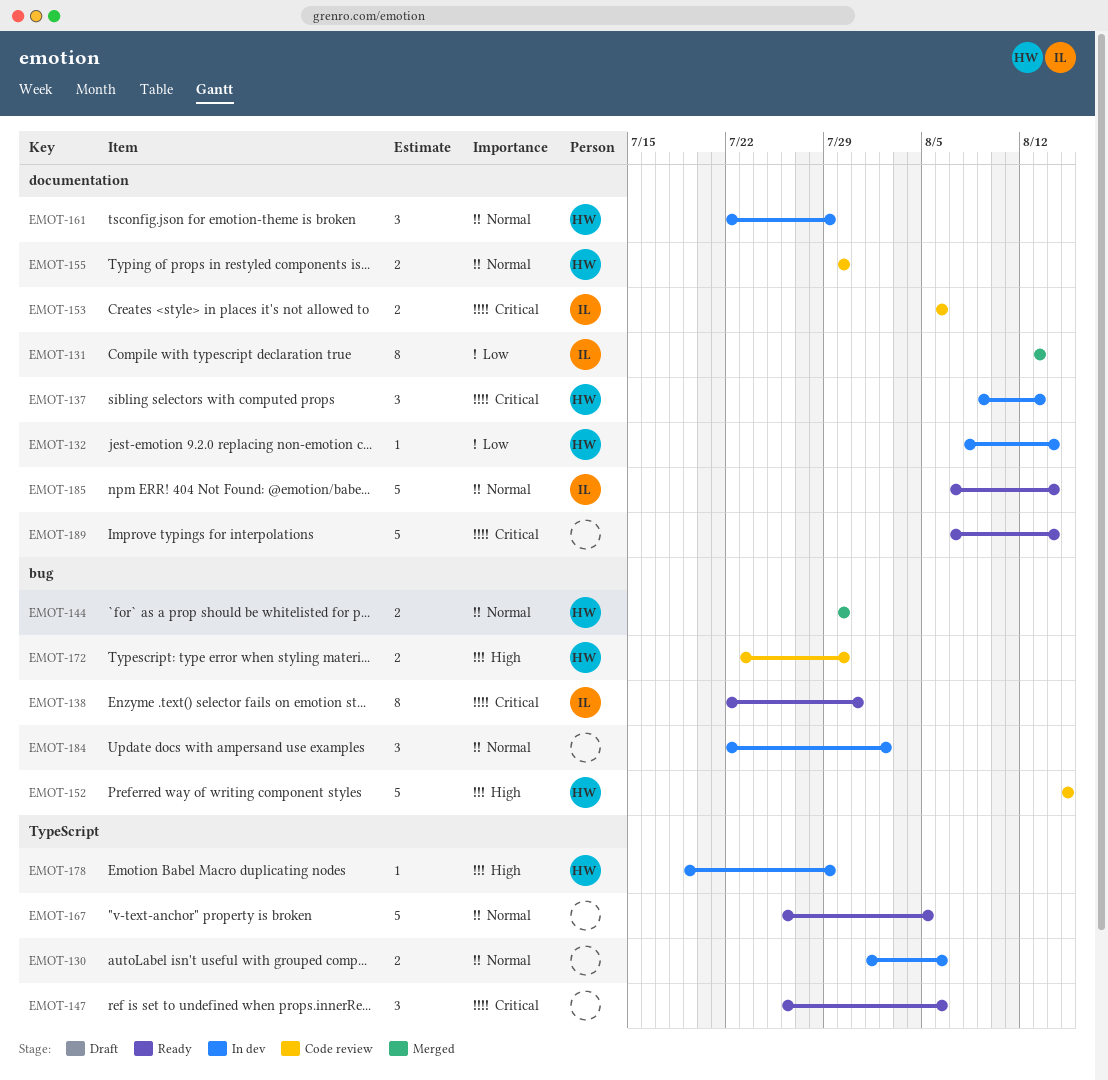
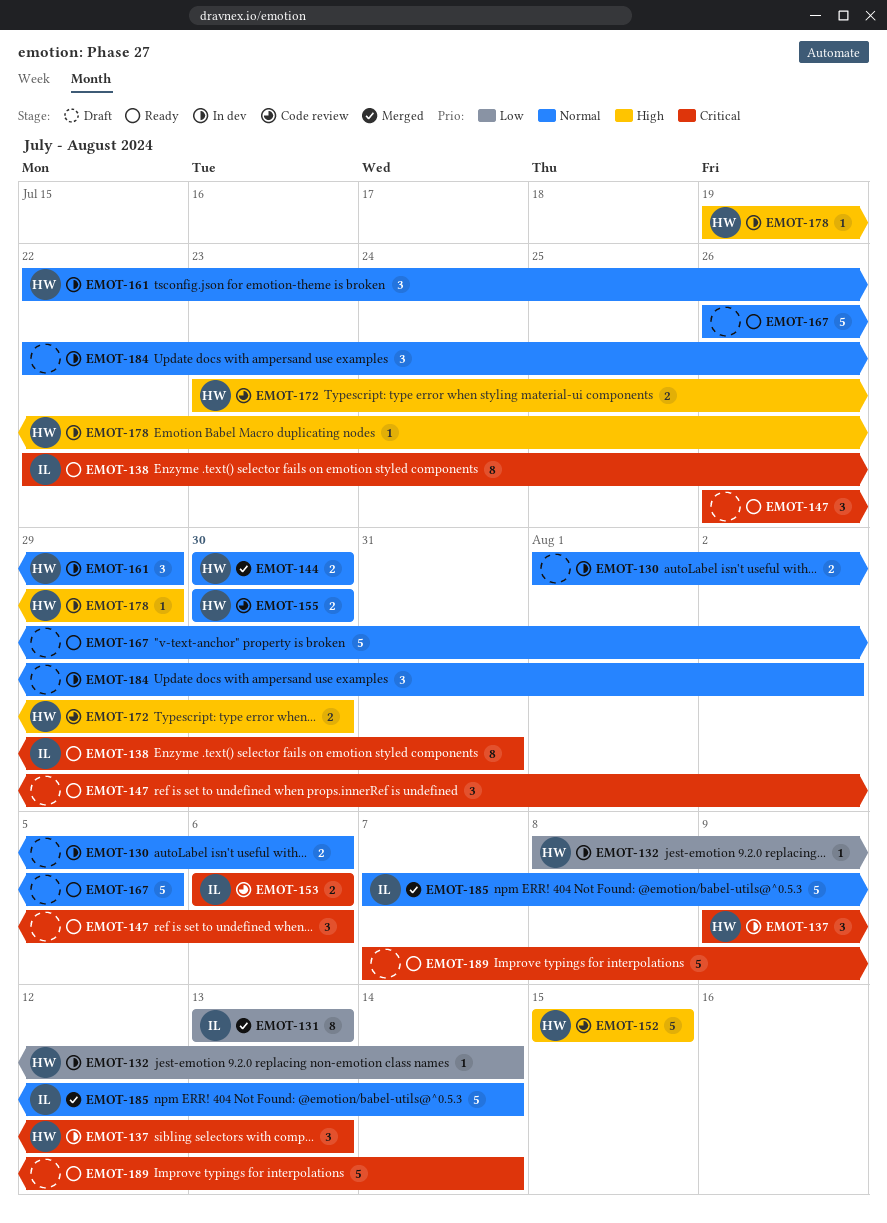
EMOT-185, status: Ready -> Merged

